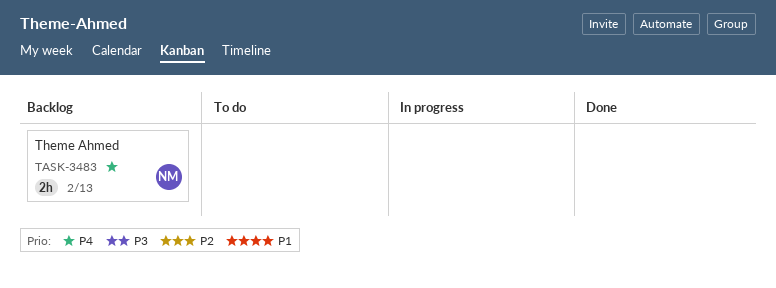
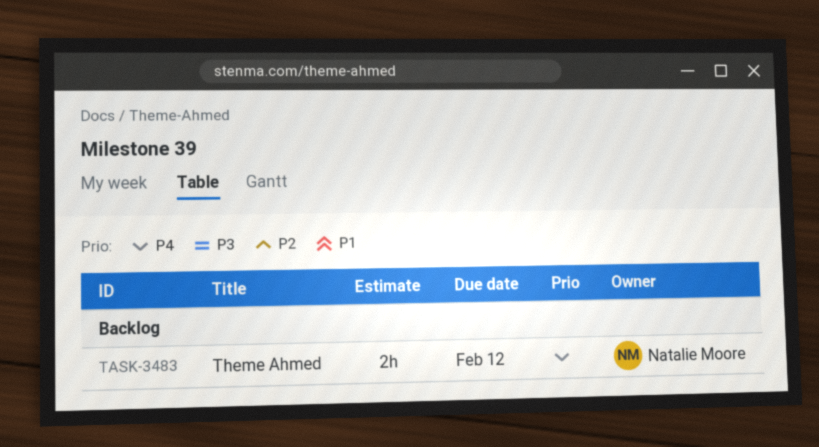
TASK-3483, due: Feb 13 -> Feb 12

